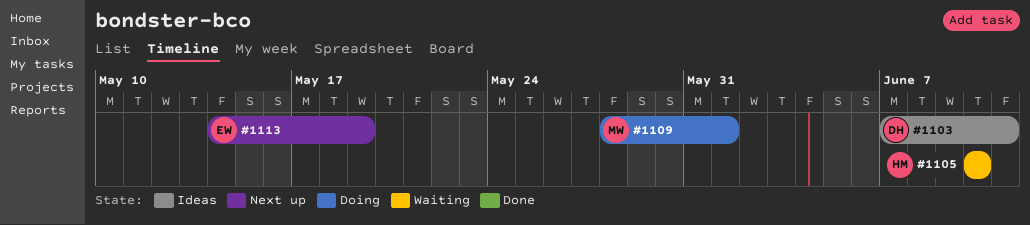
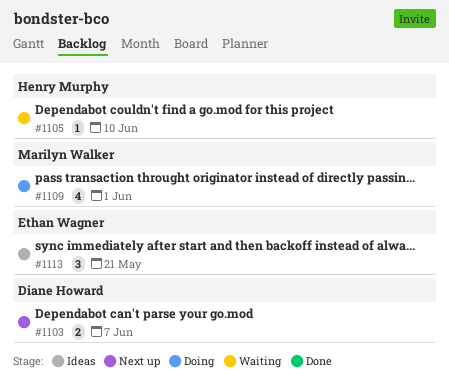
#1103, status: Ideas -> Next up
#1103, due: Jun 11 -> Jun 7
#1113, status: Next up -> Ideas
#1113, due: May 19 -> May 21

